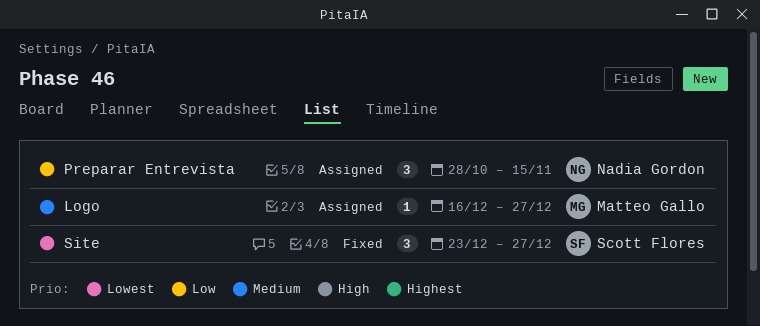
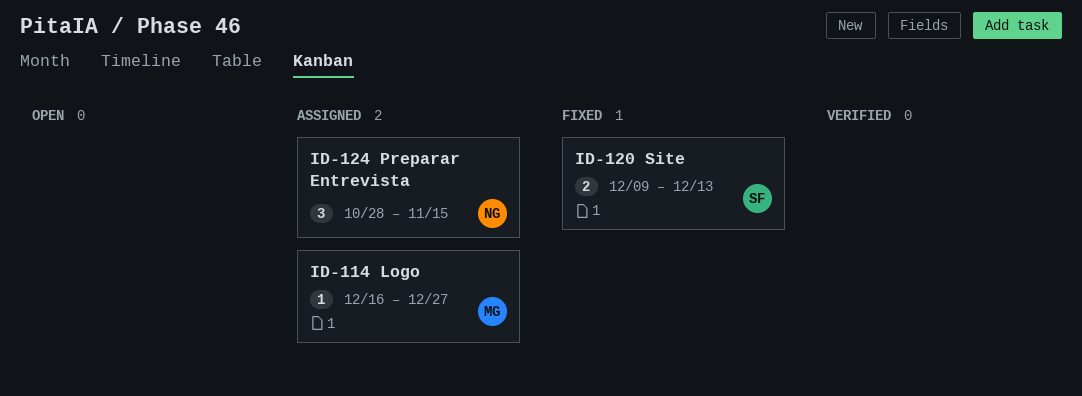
Site, estimate: 3 -> 2
Site, start: Dec 23 -> Dec 9
Site, due: Dec 27 -> Dec 13

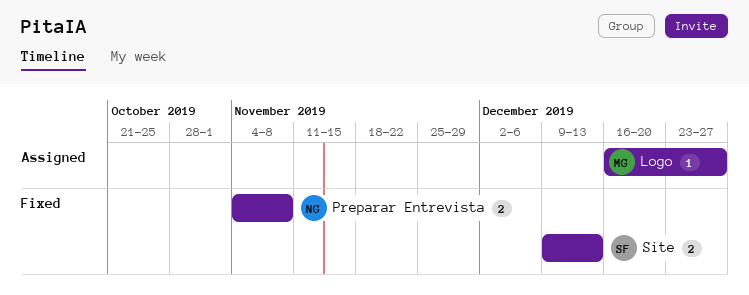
Preparar Entrevista, status: Assigned -> Fixed
Preparar Entrevista, estimate: 3 -> 2
Preparar Entrevista, start: Oct 28 -> Nov 4
Preparar Entrevista, due: Nov 15 -> Nov 8

